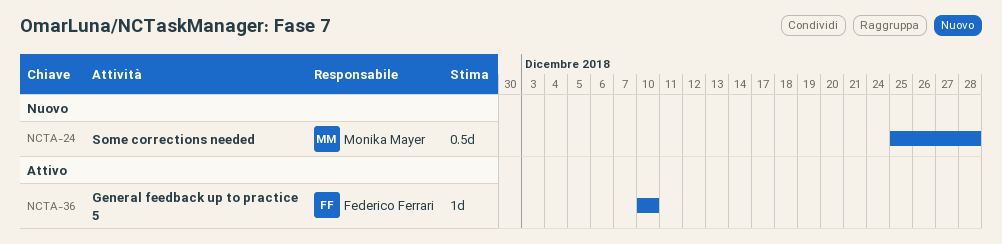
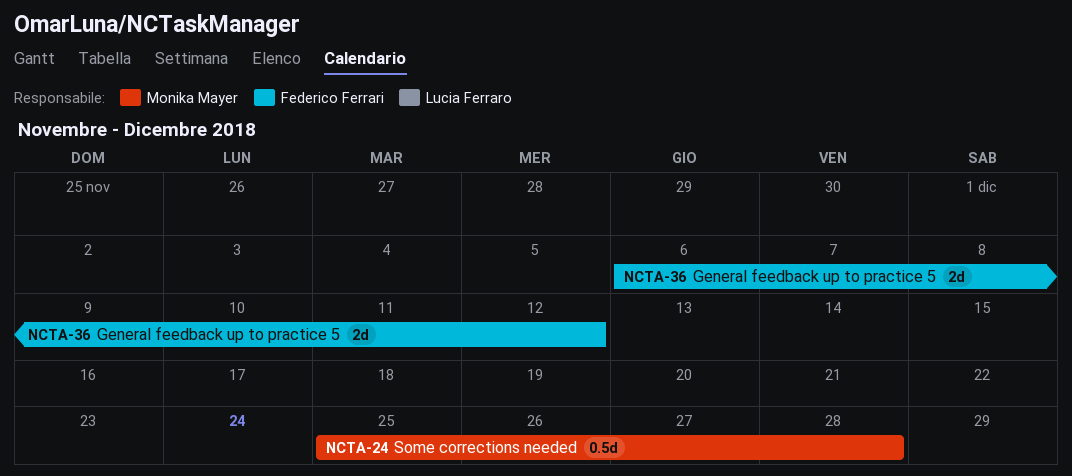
NCTA-36, estimate: 1d -> 2d
NCTA-36, start: Dec 10 -> Dec 6
NCTA-36, due: Dec 10 -> Dec 12

